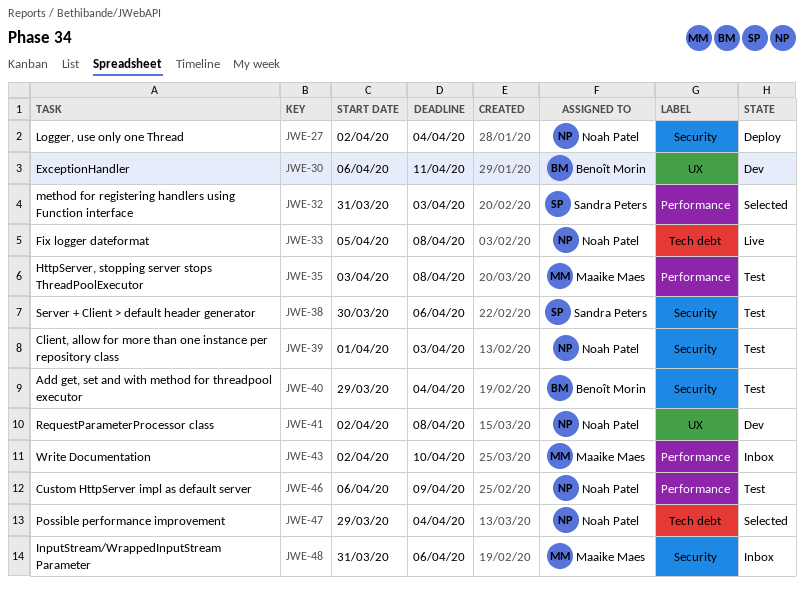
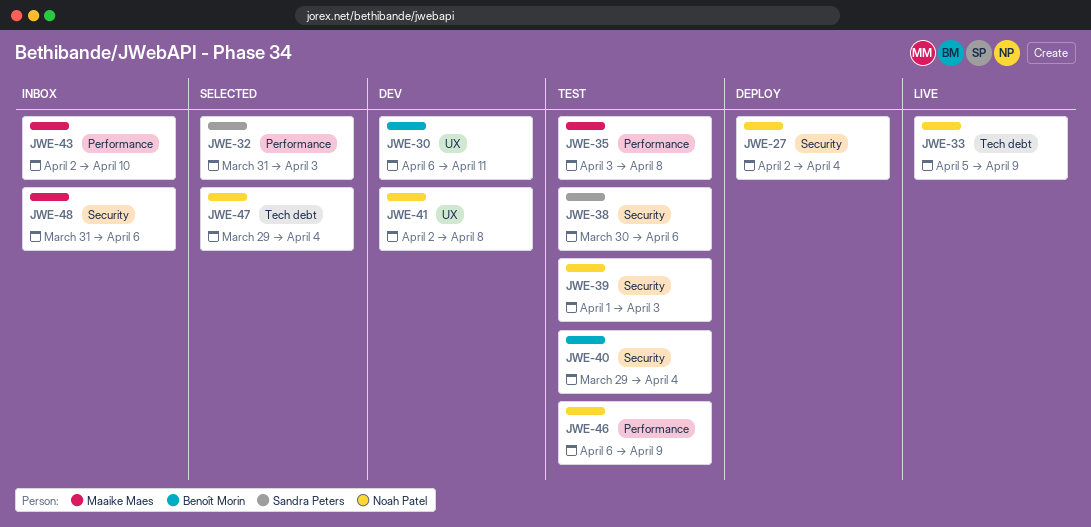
JWE-33, due: Apr 8 -> Apr 9

